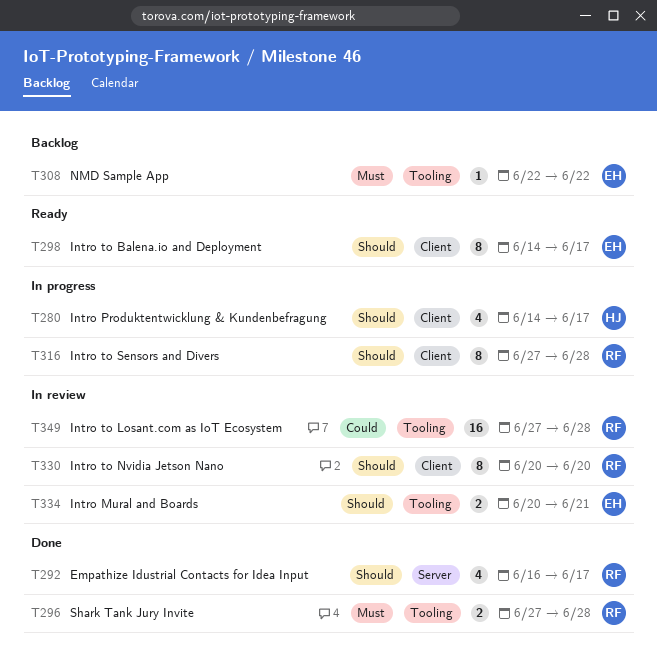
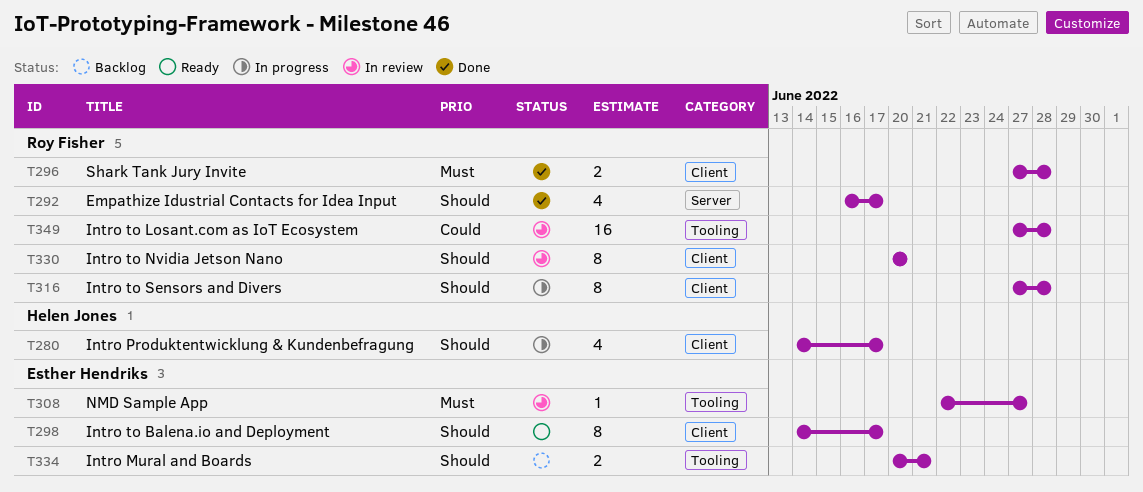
T296, label: Tooling -> Client
T308, status: Backlog -> In review
T308, due: Jun 22 -> Jun 27
T334, status: In review -> Backlog

